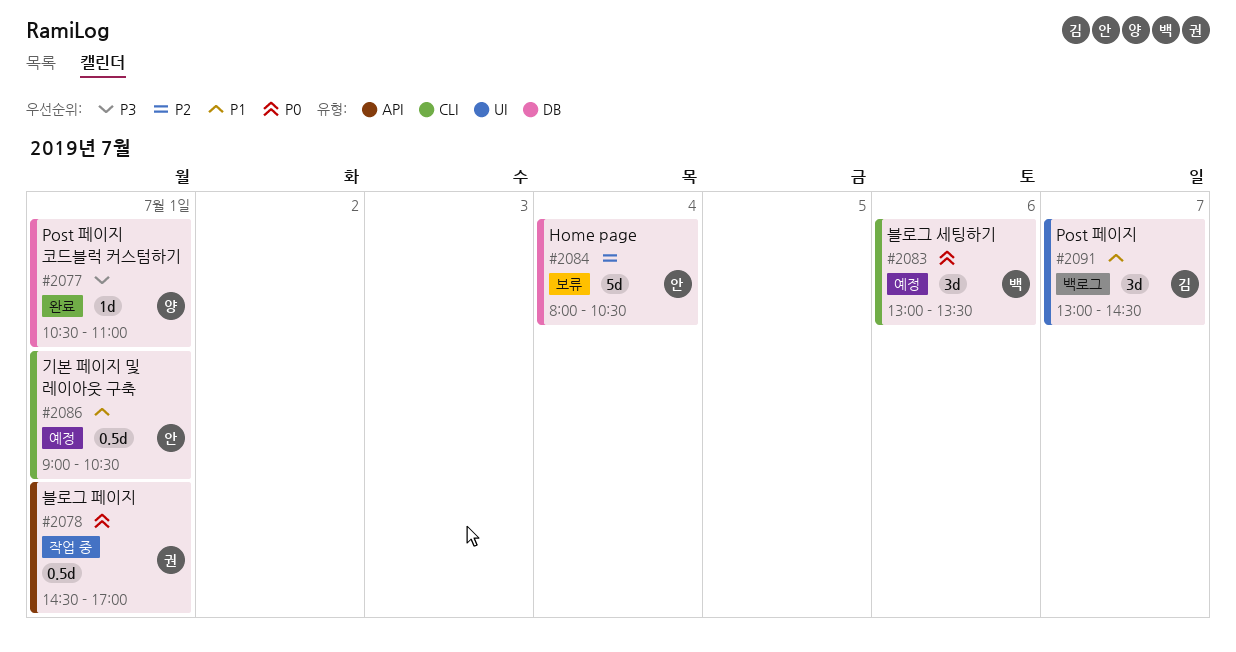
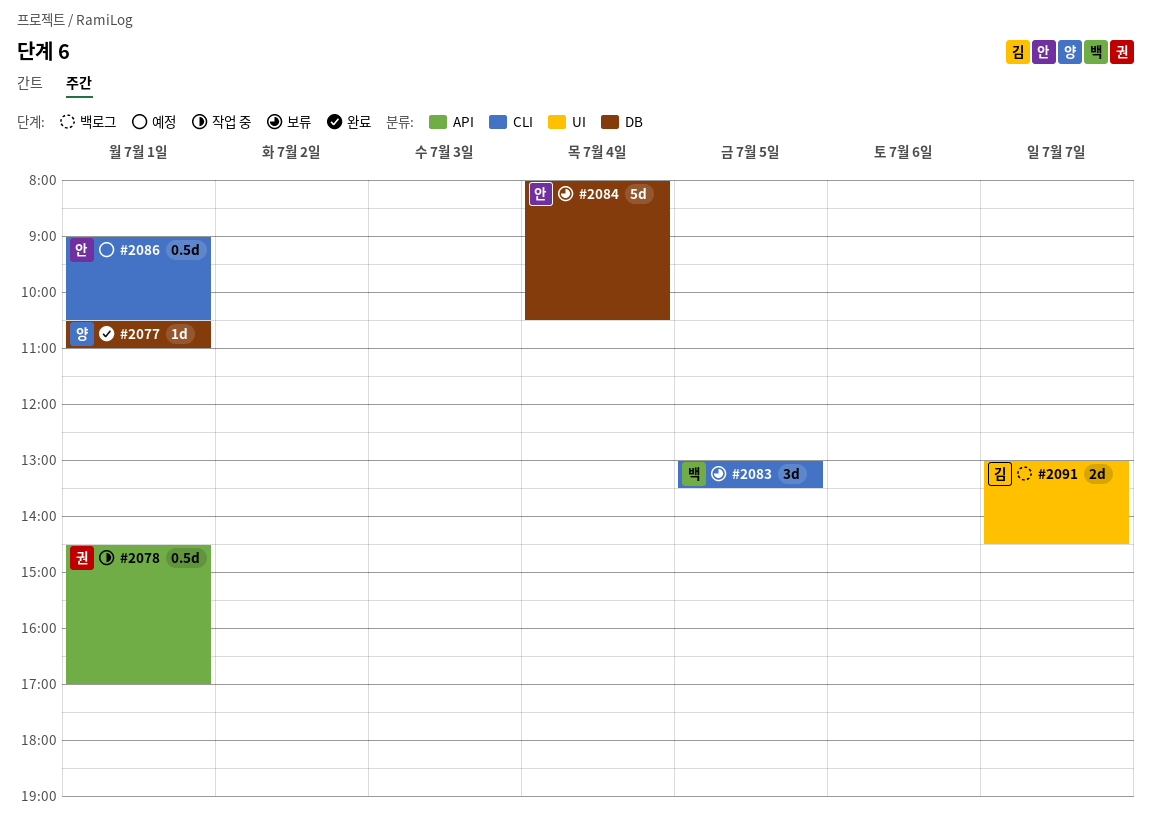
#2083, status: 예정 -> 보류
#2083, day: Jul 6 -> Jul 5
#2091, estimate: 3d -> 2d

